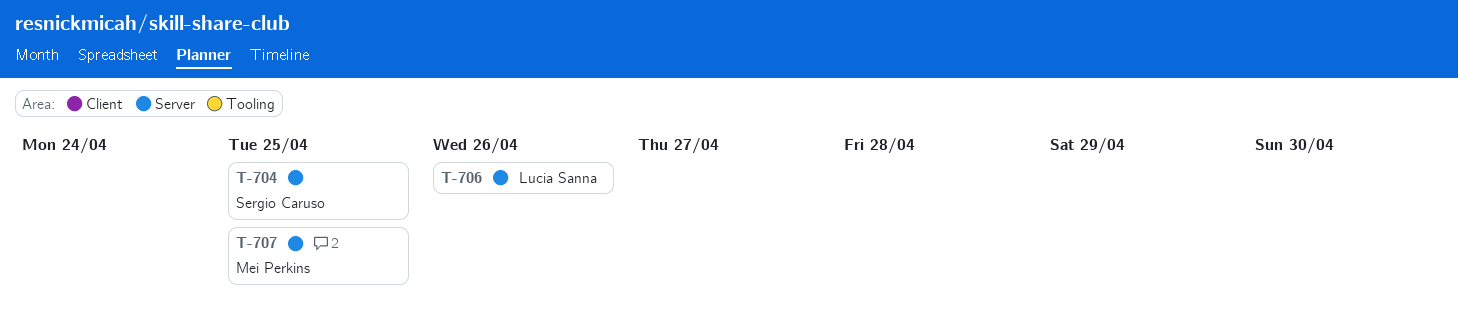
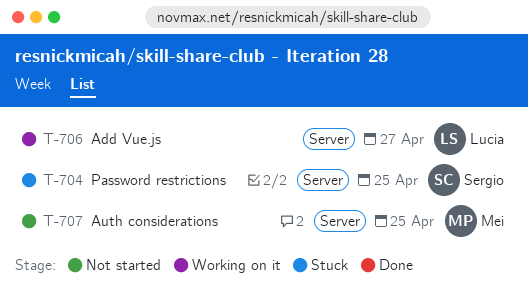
T-706, due: Apr 26 -> Apr 27

